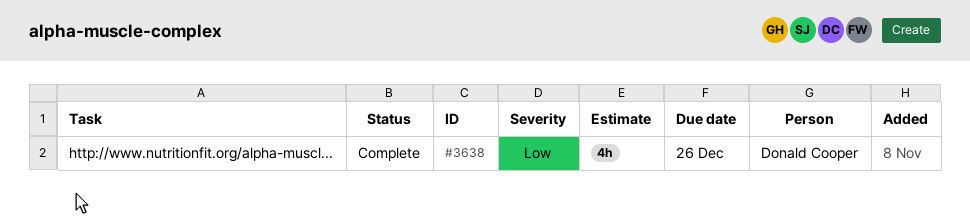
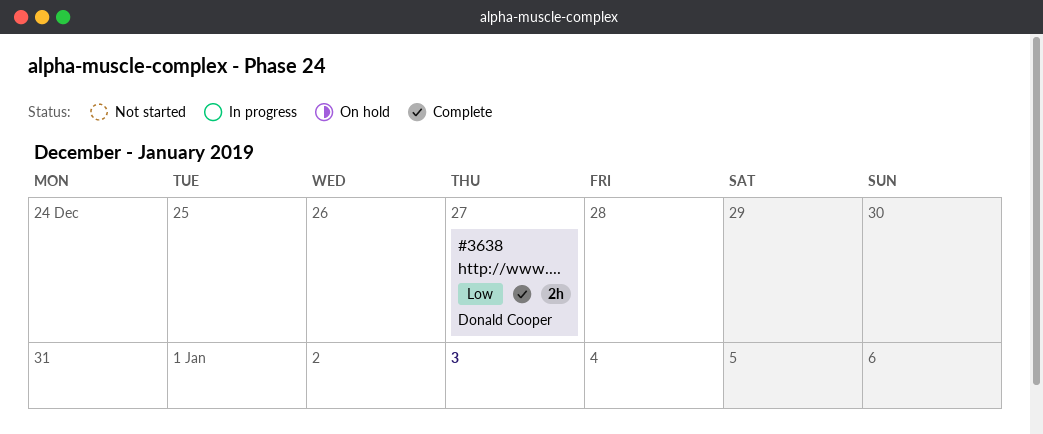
#3638, estimate: 4h -> 2h
#3638, due: Dec 26 -> Dec 27

